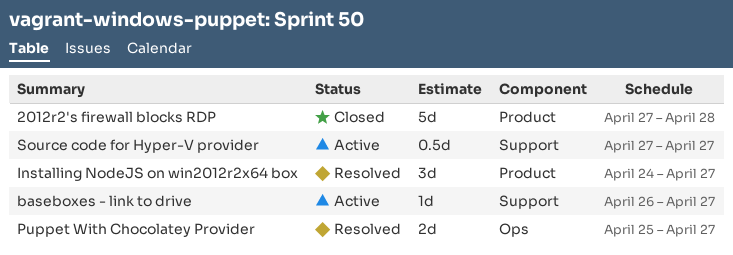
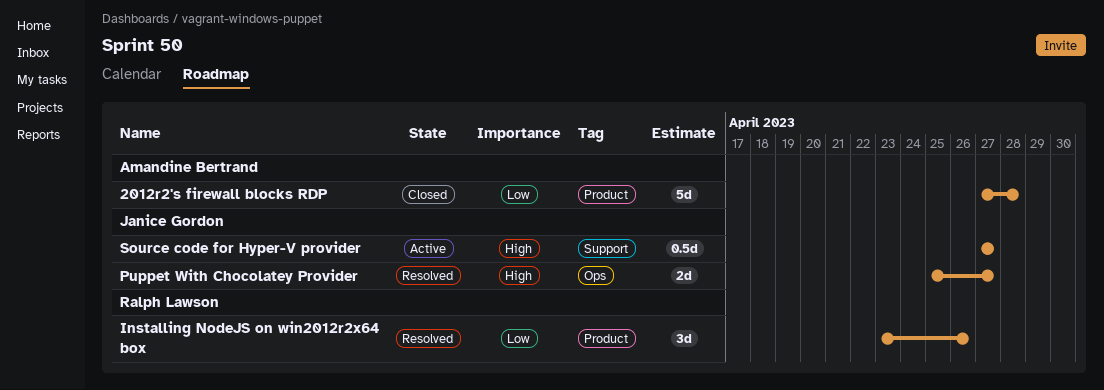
baseboxes - link to drive: present -> none
Installing NodeJS on win2012r2x64 box, start: Apr 24 -> Apr 23
Installing NodeJS on win2012r2x64 box, due: Apr 27 -> Apr 26

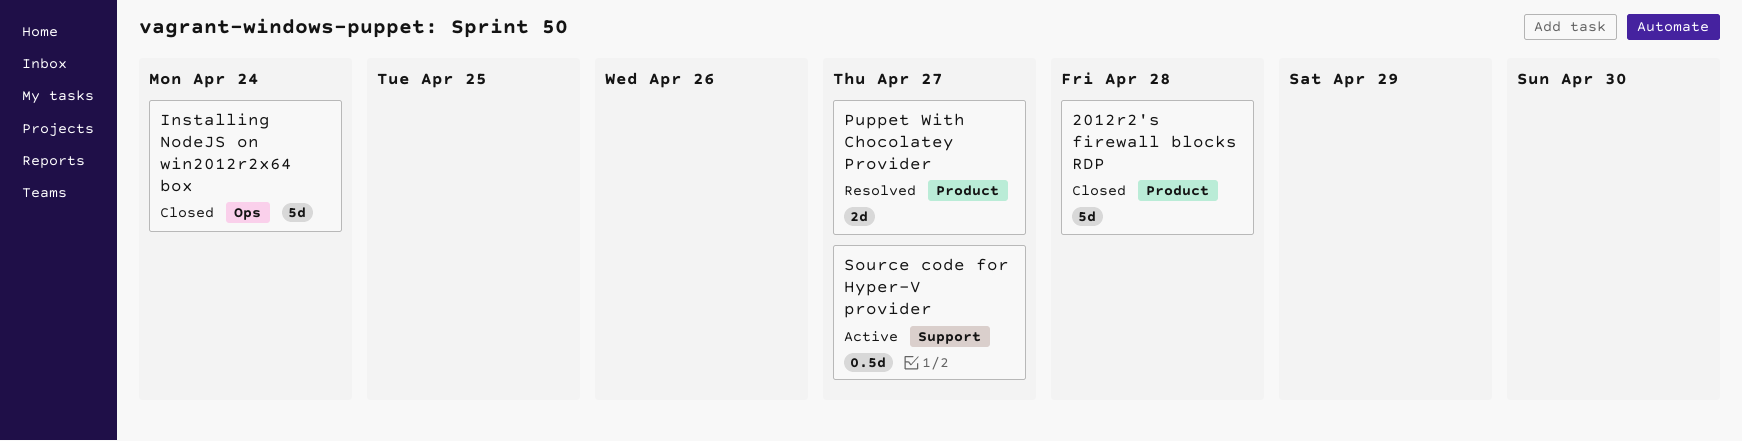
Installing NodeJS on win2012r2x64 box, status: Resolved -> Closed
Installing NodeJS on win2012r2x64 box, label: Product -> Ops
Installing NodeJS on win2012r2x64 box, estimate: 3d -> 5d
Installing NodeJS on win2012r2x64 box, due: Apr 26 -> Apr 24
Puppet With Chocolatey Provider, label: Ops -> Product

